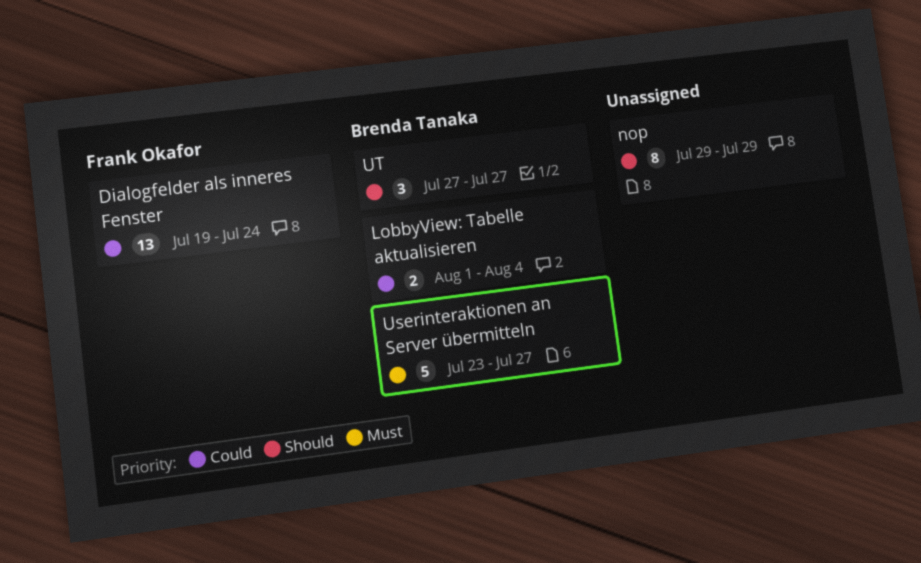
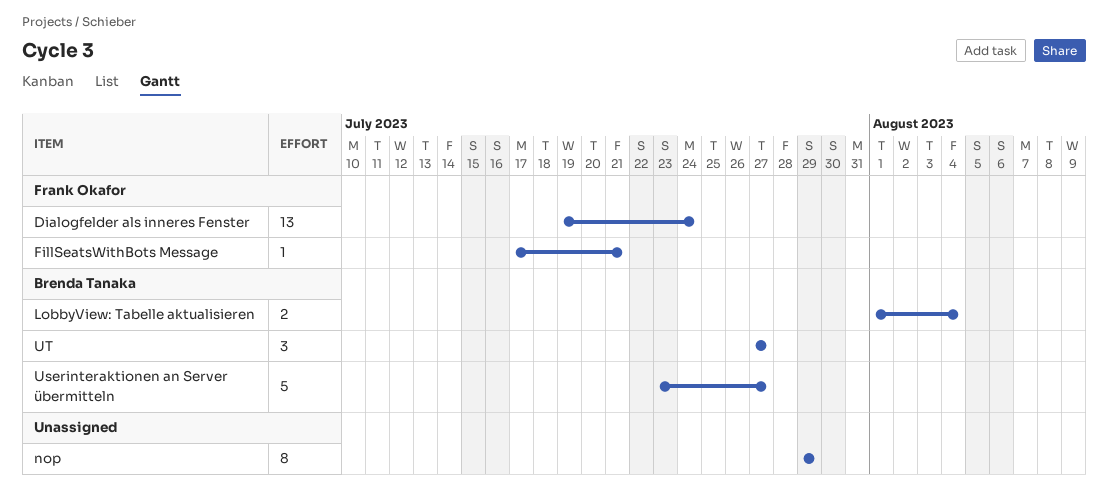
FillSeatsWithBots Message: none -> present

